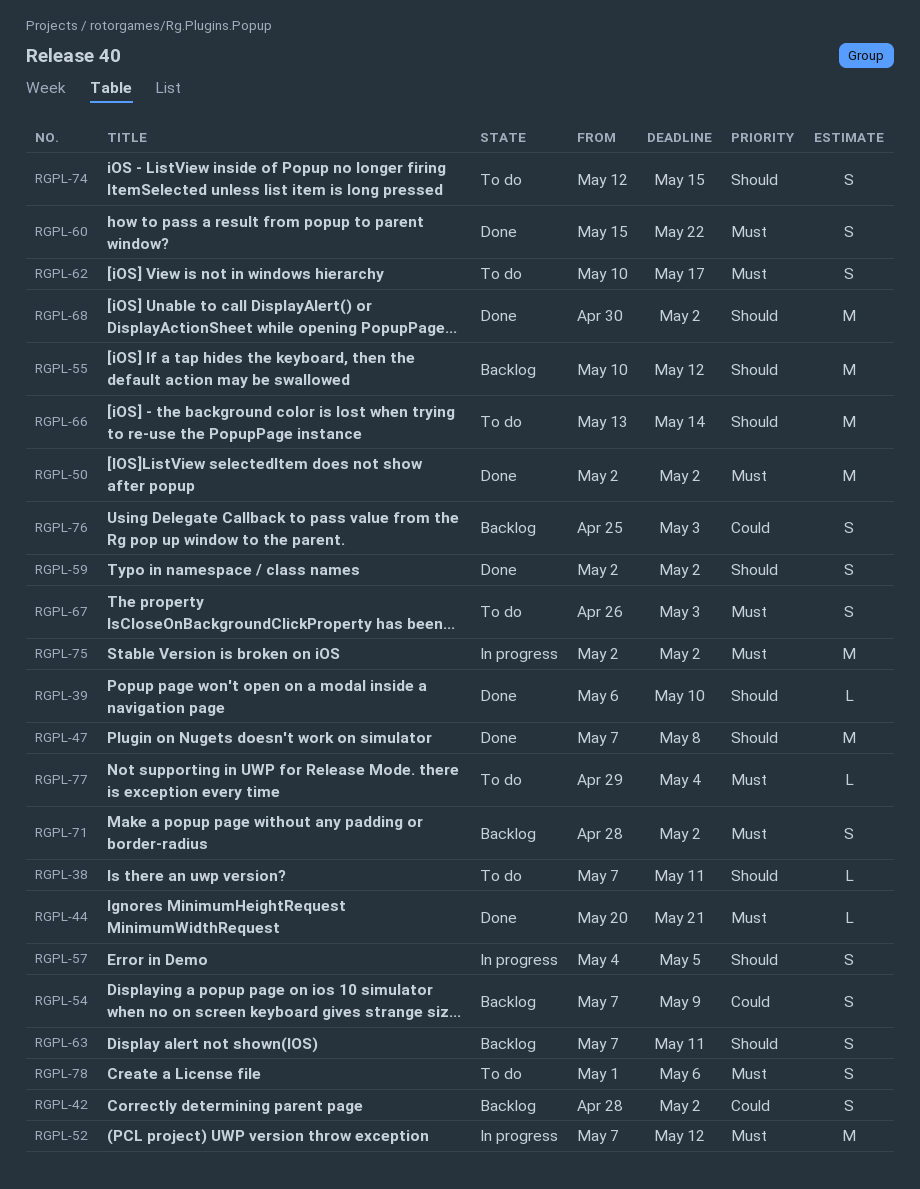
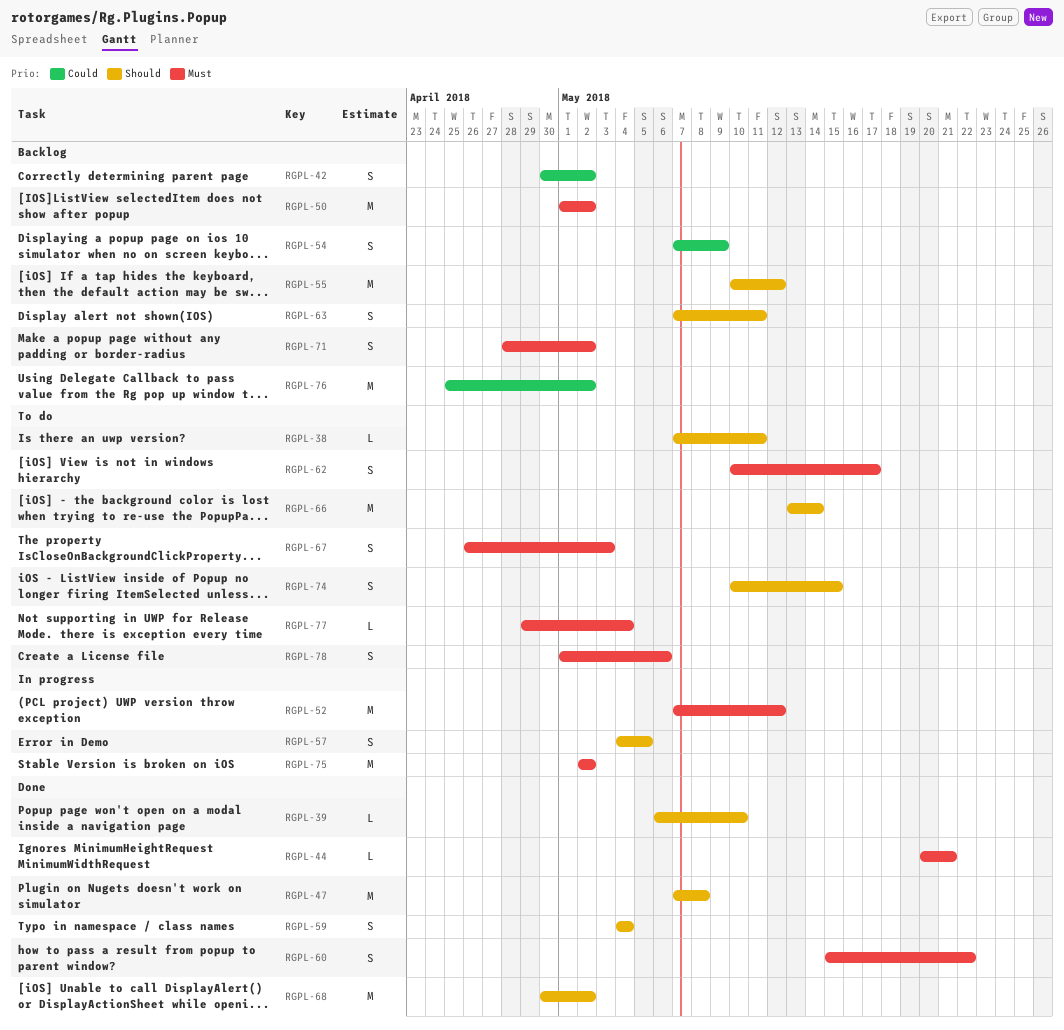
RGPL-42, start: Apr 28 -> Apr 30
RGPL-50, status: Done -> Backlog
RGPL-50, start: May 2 -> May 1
RGPL-59, start: May 2 -> May 4
RGPL-59, due: May 2 -> May 4
RGPL-74, start: May 12 -> May 10
RGPL-76, estimate: S -> M
RGPL-76, due: May 3 -> May 2

